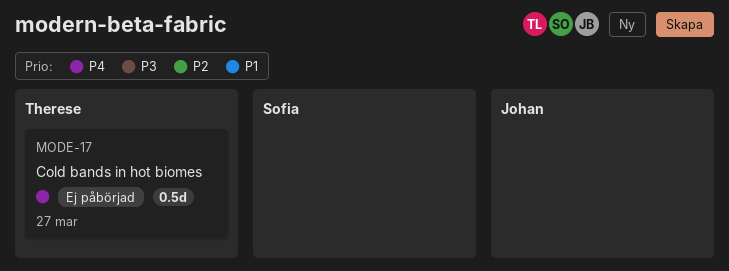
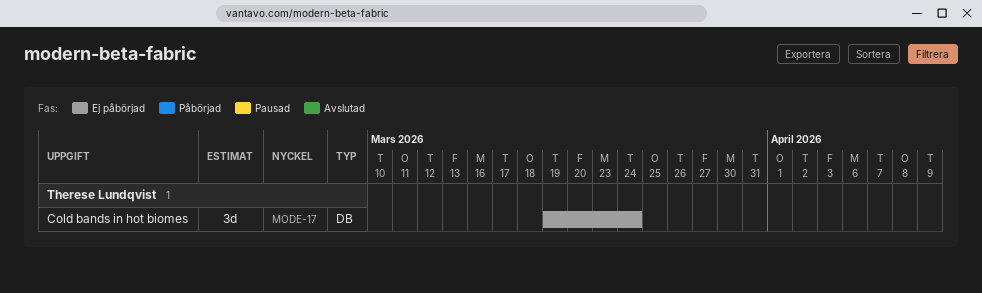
MODE-17, estimate: 0.5d -> 3d
MODE-17, due: Mar 27 -> Mar 24

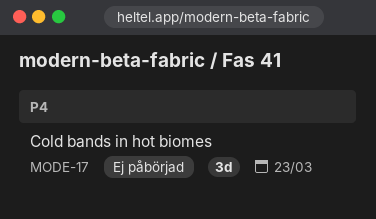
MODE-17, due: Mar 24 -> Mar 23

